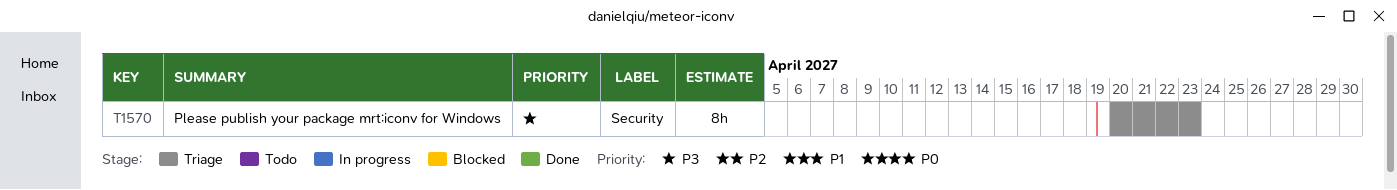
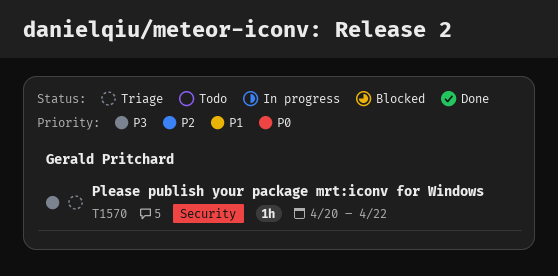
T1570, estimate: 8h -> 1h
T1570, due: Apr 23 -> Apr 22

